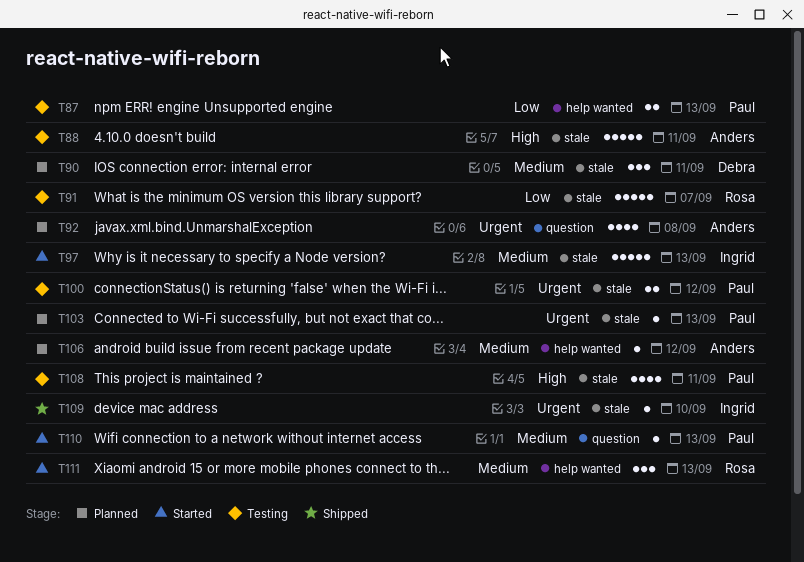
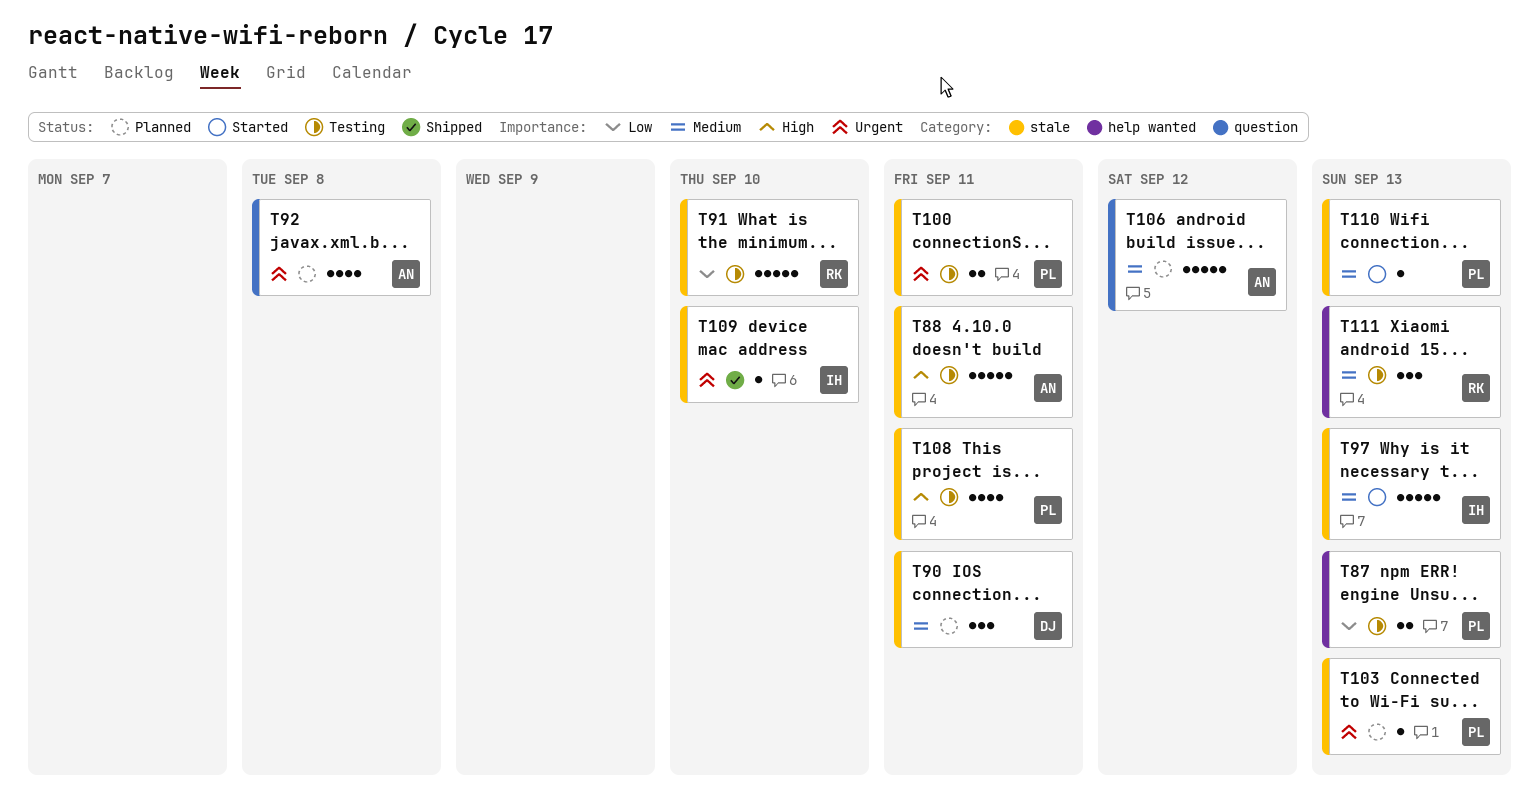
T91, due: Sep 7 -> Sep 10
T100, due: Sep 12 -> Sep 11
T106, label: help wanted -> question
T106, estimate: 1 -> 5
T110, label: question -> stale
T111, status: Started -> Testing

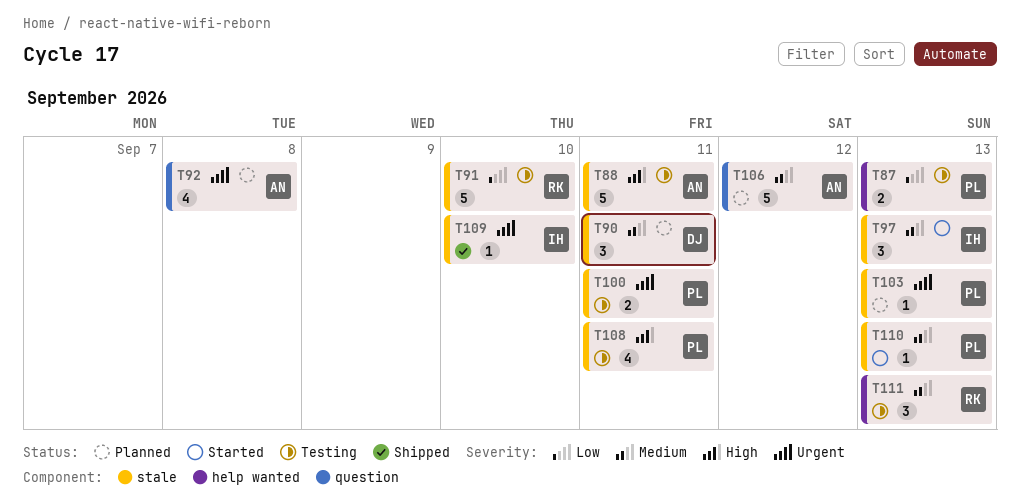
T97, estimate: 5 -> 3

